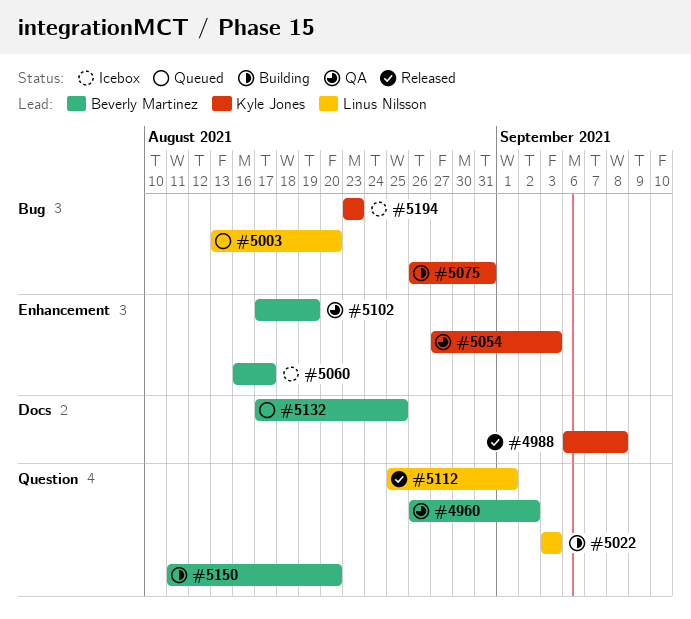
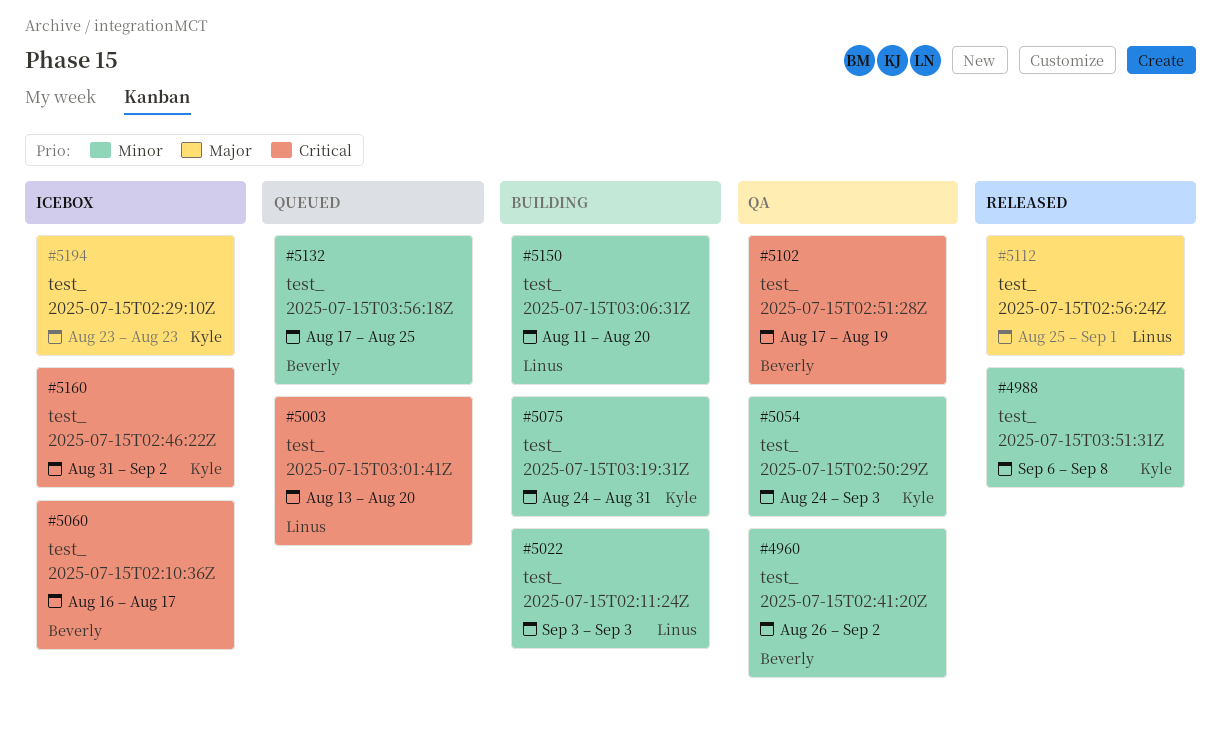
#5054, start: Aug 27 -> Aug 24
#5075, start: Aug 26 -> Aug 24
#5150, owner: Beverly Martinez -> Linus Nilsson
#5160: none -> present

